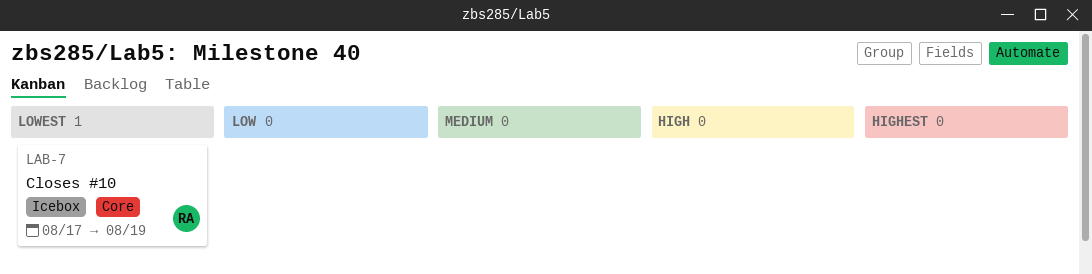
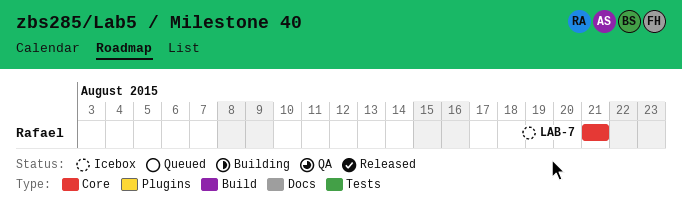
LAB-7, start: Aug 17 -> Aug 21
LAB-7, due: Aug 19 -> Aug 21

